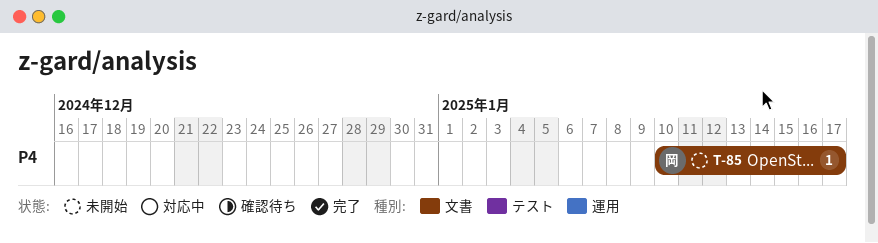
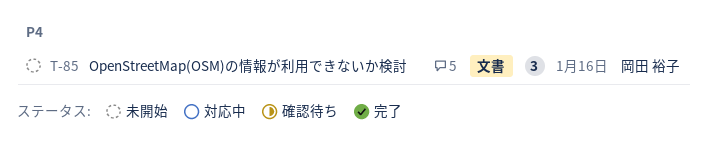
T-85, estimate: 1 -> 3
T-85, due: Jan 17 -> Jan 16

